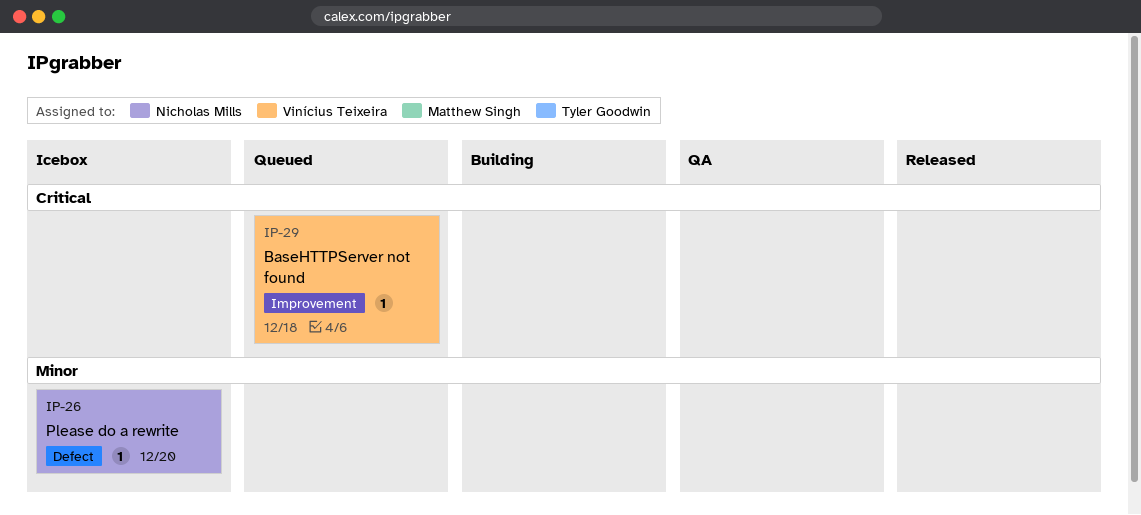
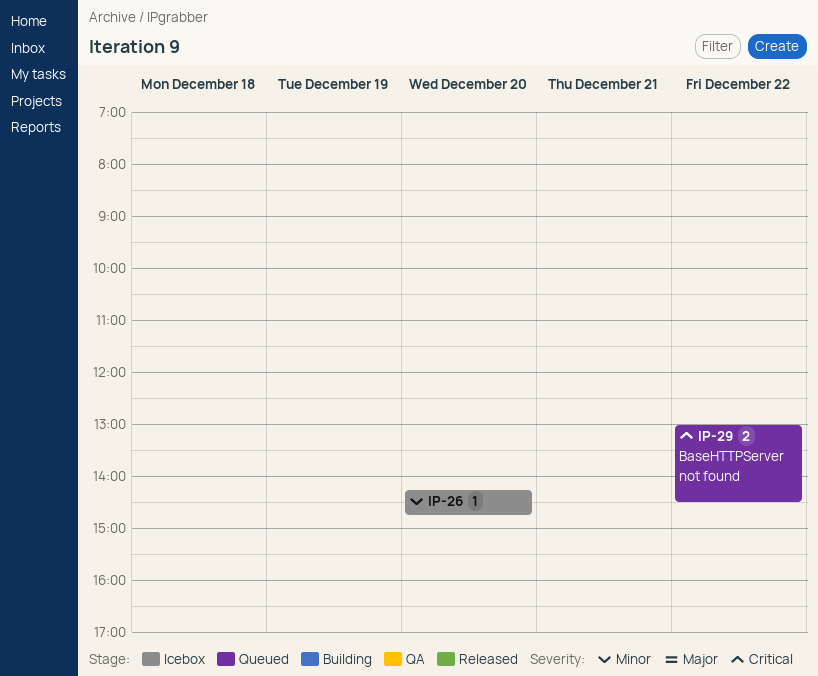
IP-29, estimate: 1 -> 2
IP-29, day: Dec 18 -> Dec 22

